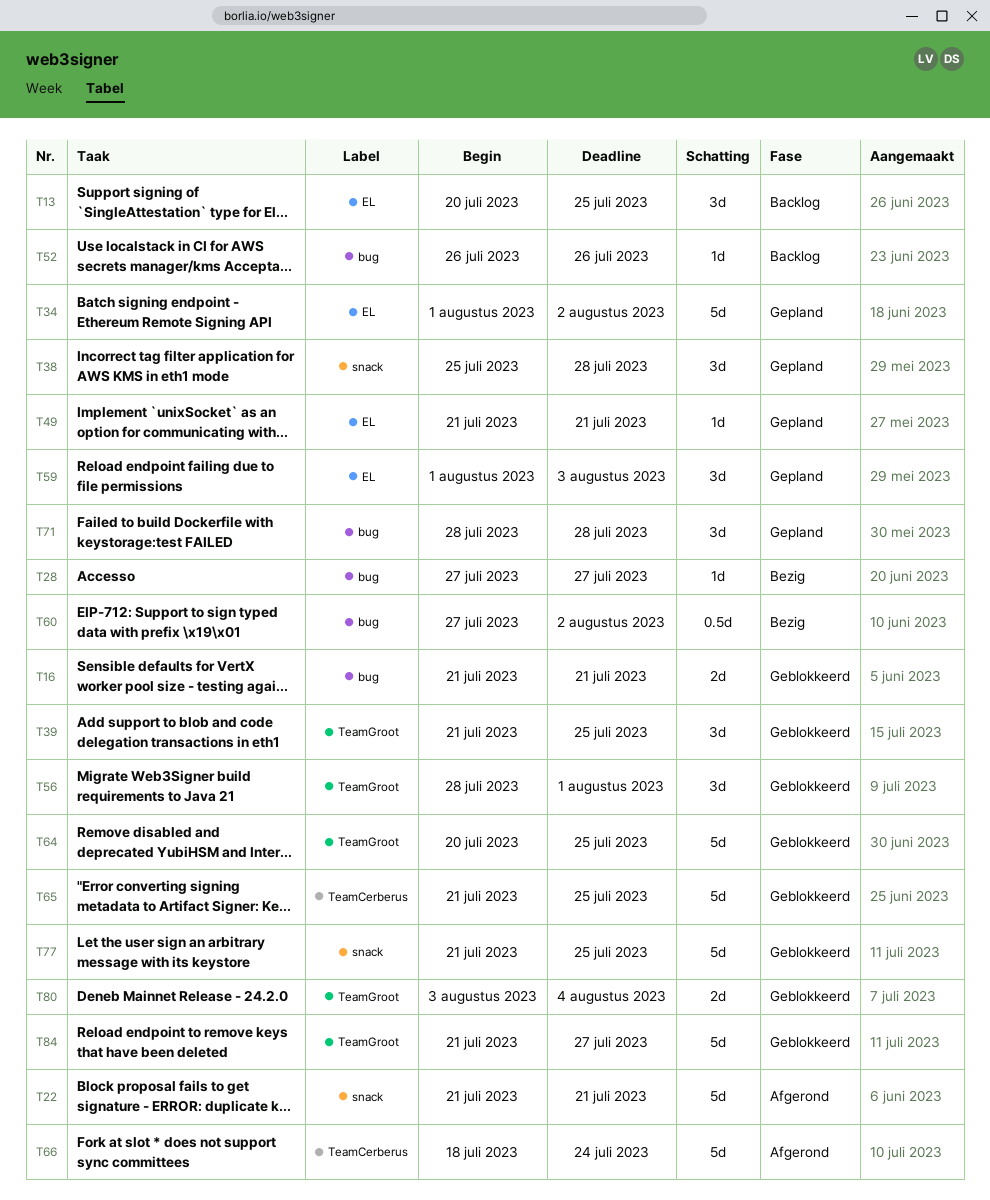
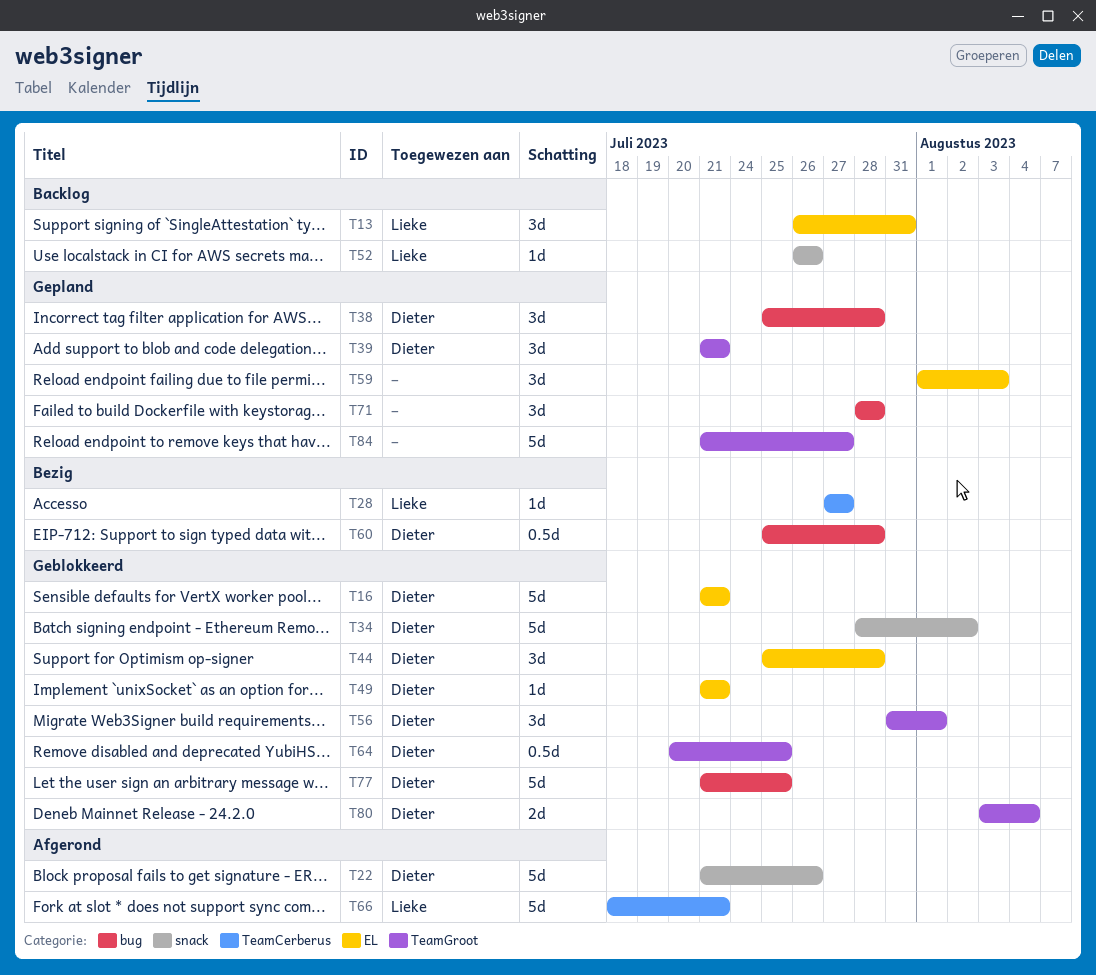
T13, start: Jul 20 -> Jul 26
T13, due: Jul 25 -> Jul 31
T16, label: bug -> EL
T16, estimate: 2d -> 5d
T22, due: Jul 21 -> Jul 26
T28, label: bug -> TeamCerberus
T34, status: Gepland -> Geblokkeerd
T34, label: EL -> snack
T34, start: Aug 1 -> Jul 28
T38, label: snack -> bug
T39, status: Geblokkeerd -> Gepland
T39, due: Jul 25 -> Jul 21
T44: none -> present
T49, status: Gepland -> Geblokkeerd
T52, label: bug -> snack
T56, start: Jul 28 -> Jul 31
T60, start: Jul 27 -> Jul 25
T60, due: Aug 2 -> Jul 28
T64, estimate: 5d -> 0.5d
T65: present -> none
T66, due: Jul 24 -> Jul 21
T77, label: snack -> bug
T84, status: Geblokkeerd -> Gepland

